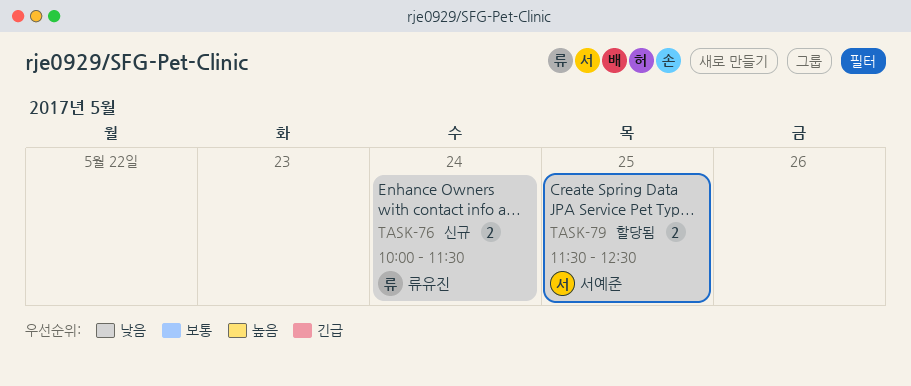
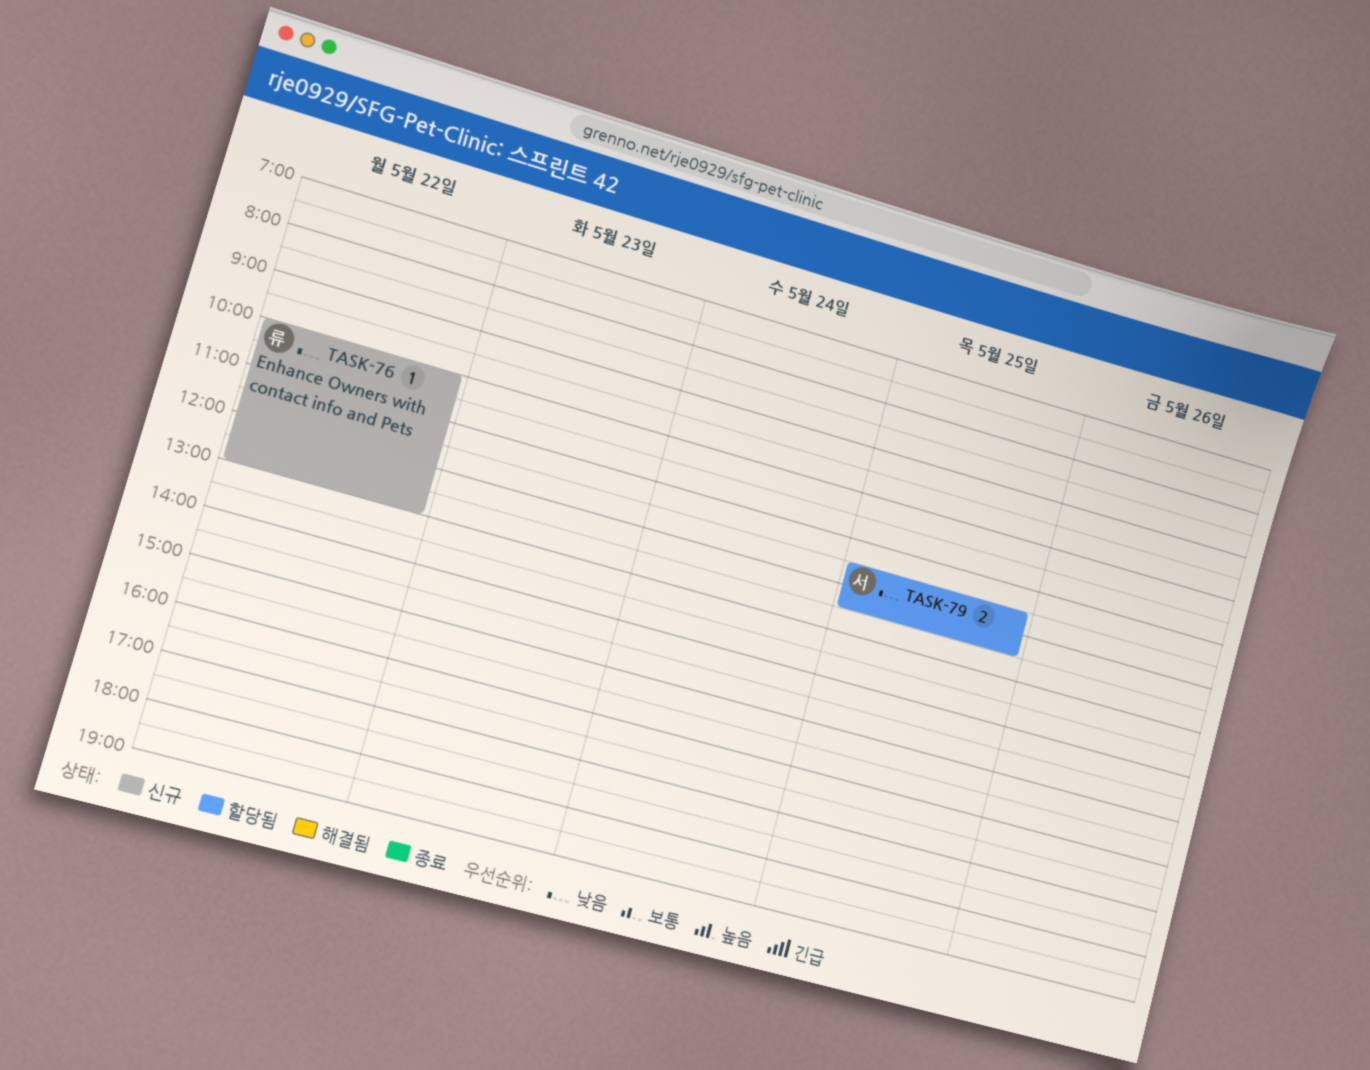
TASK-76, estimate: 2 -> 1
TASK-76, day: May 24 -> May 22
TASK-76, ends: 11:30 -> 13:00

